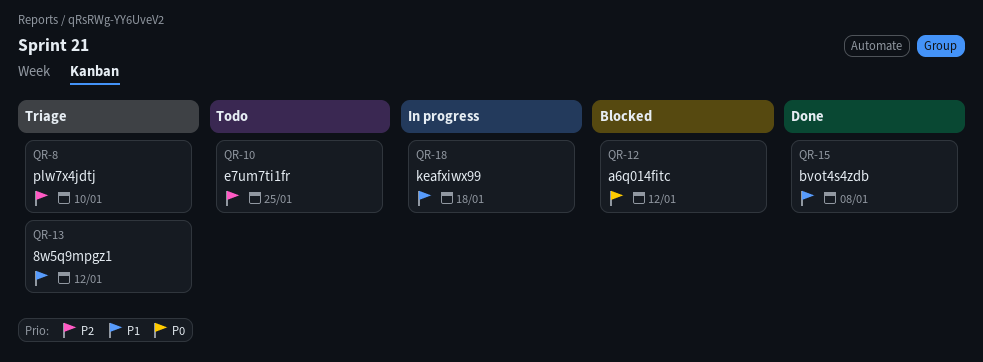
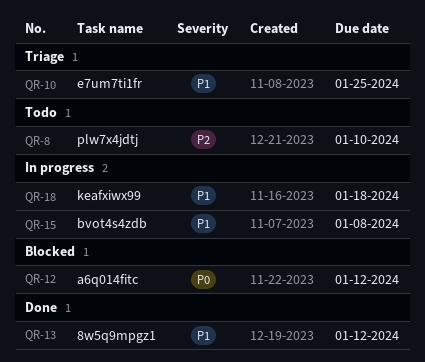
QR-8, status: Triage -> Todo
QR-10, status: Todo -> Triage
QR-10, priority: P2 -> P1
QR-13, status: Triage -> Done
QR-15, status: Done -> In progress

